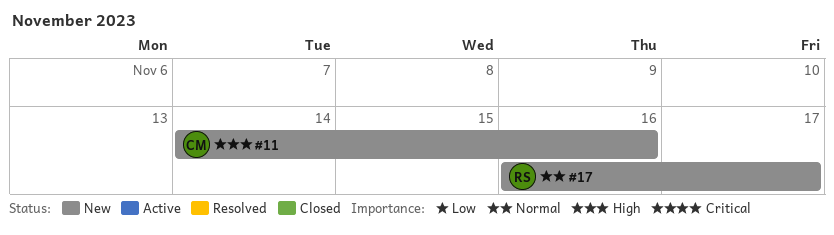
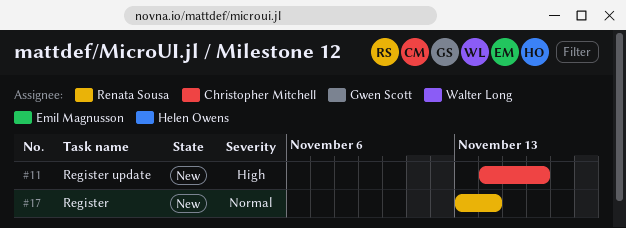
#17, start: Nov 16 -> Nov 13
#17, due: Nov 17 -> Nov 14

